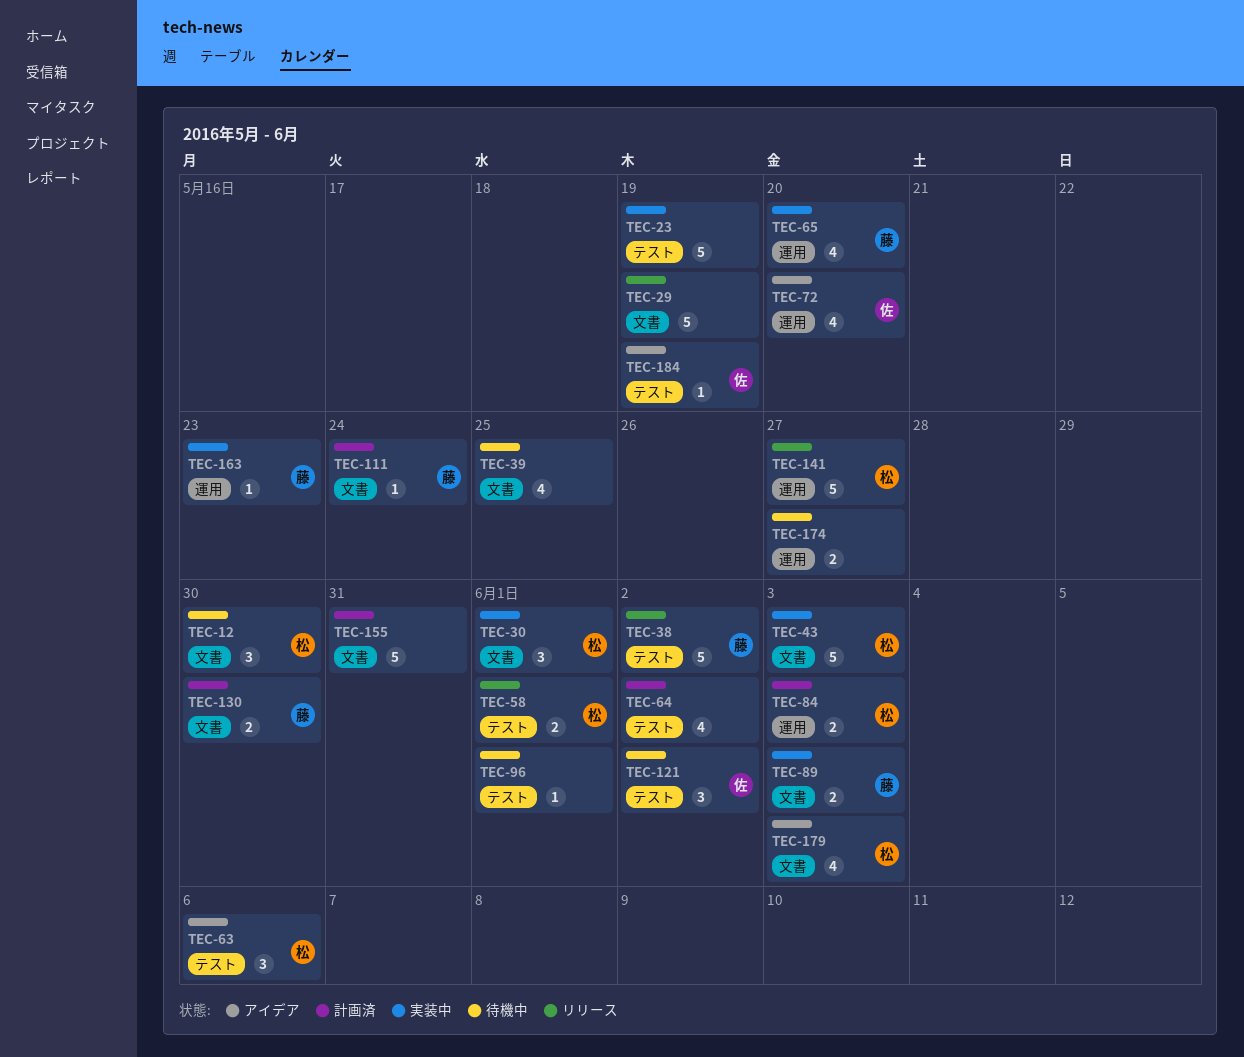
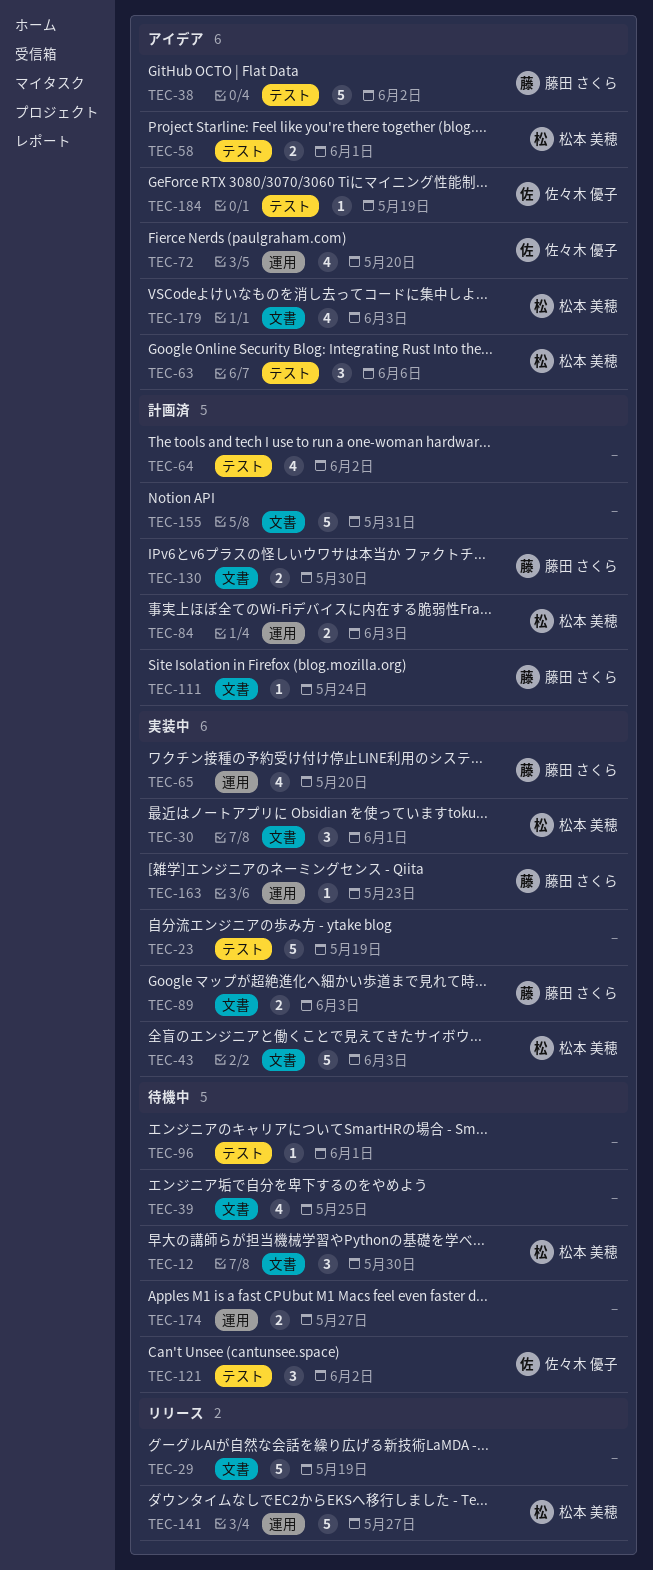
TEC-38, status: リリース -> アイデア
TEC-58, status: リリース -> アイデア

